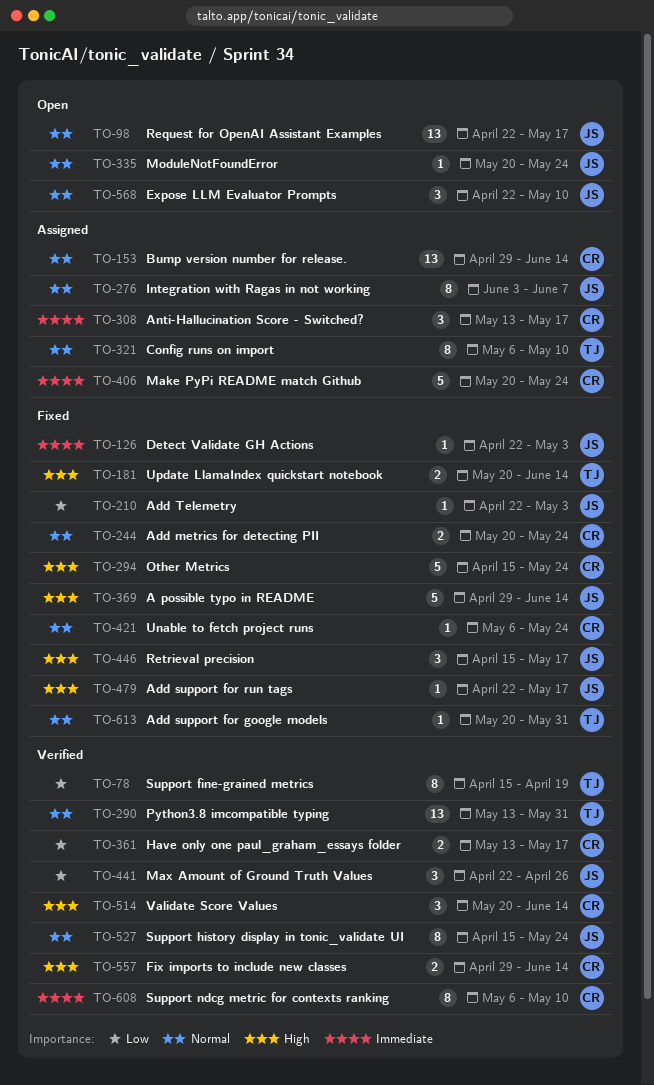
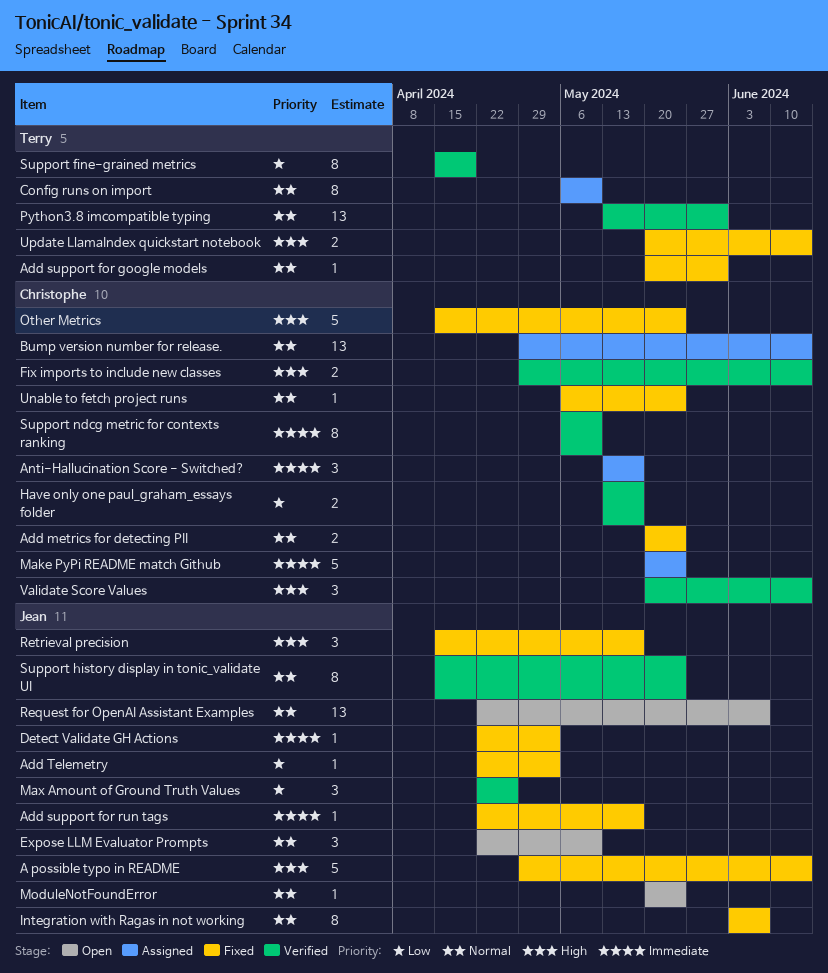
Add support for run tags, priority: High -> Immediate
Integration with Ragas in not working, status: Assigned -> Fixed
Request for OpenAI Assistant Examples, due: May 17 -> Jun 7

